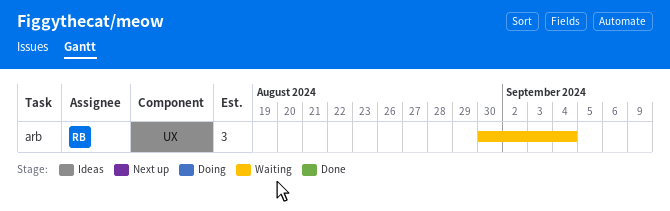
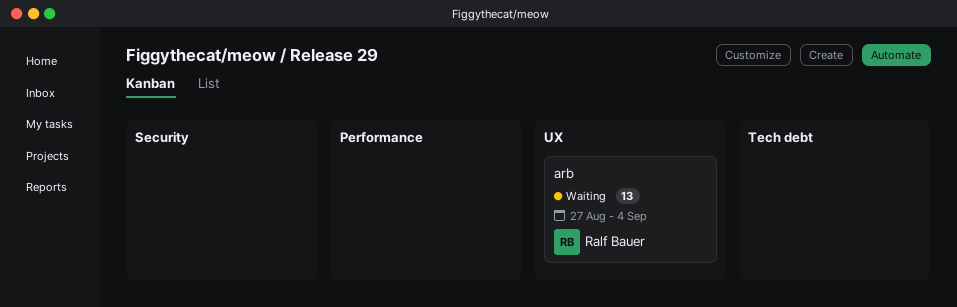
arb, estimate: 3 -> 13
arb, start: Aug 30 -> Aug 27

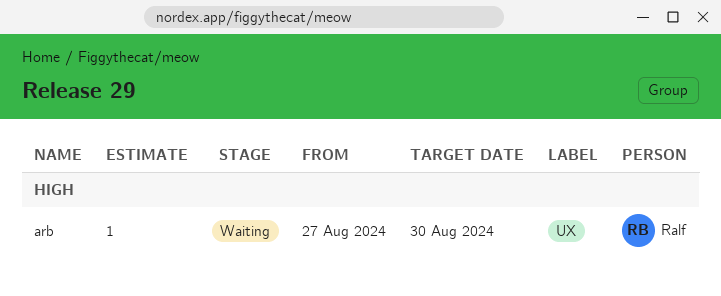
arb, estimate: 13 -> 1
arb, due: Sep 4 -> Aug 30

